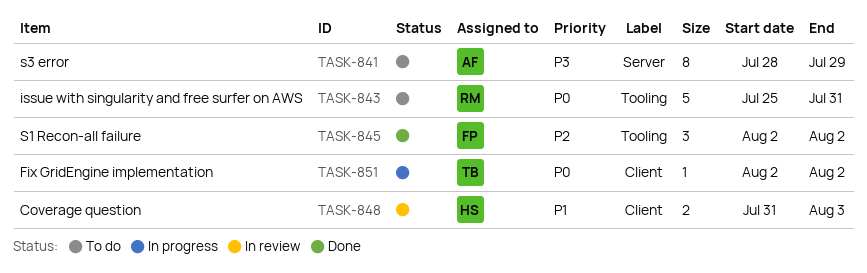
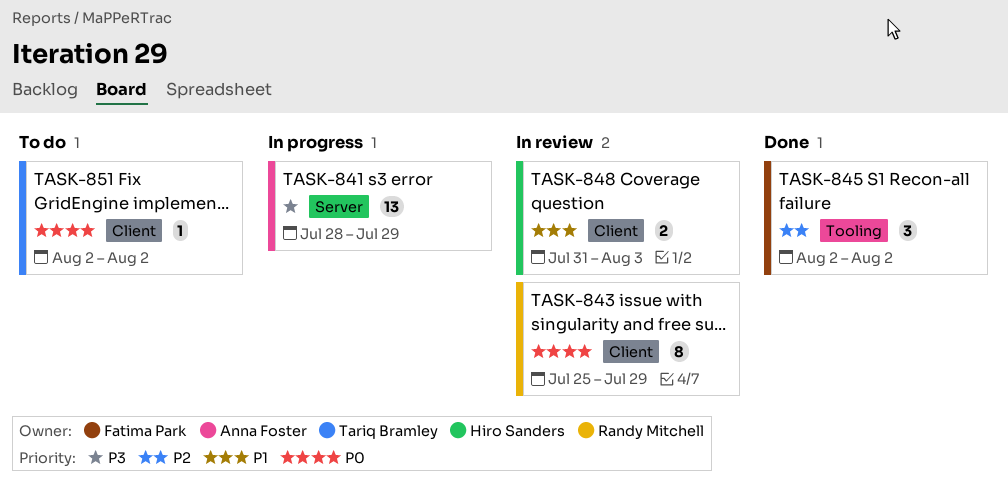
TASK-841, status: To do -> In progress
TASK-841, estimate: 8 -> 13
TASK-843, status: To do -> In review
TASK-843, label: Tooling -> Client
TASK-843, estimate: 5 -> 8
TASK-843, due: Jul 31 -> Jul 29
TASK-851, status: In progress -> To do

